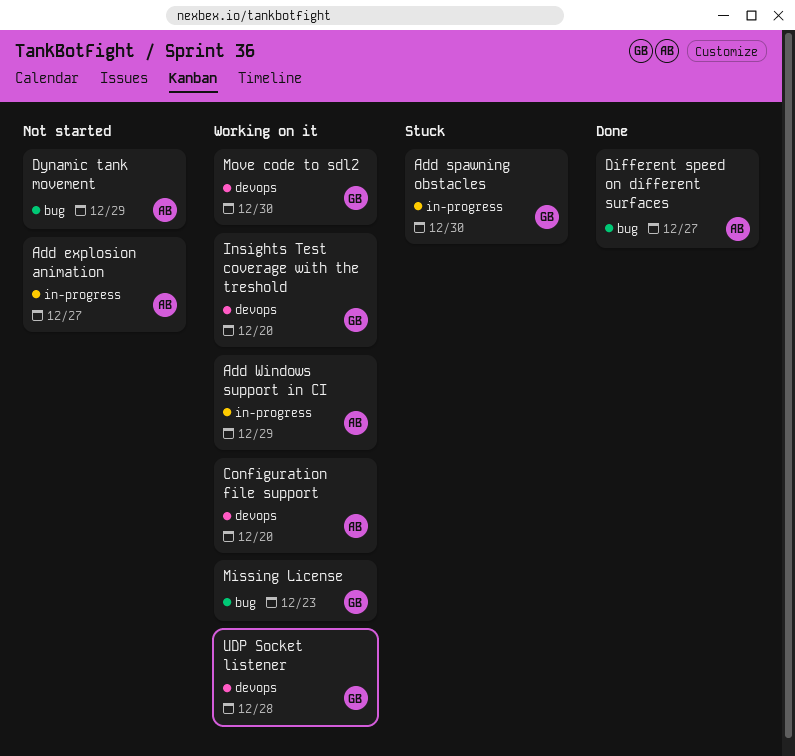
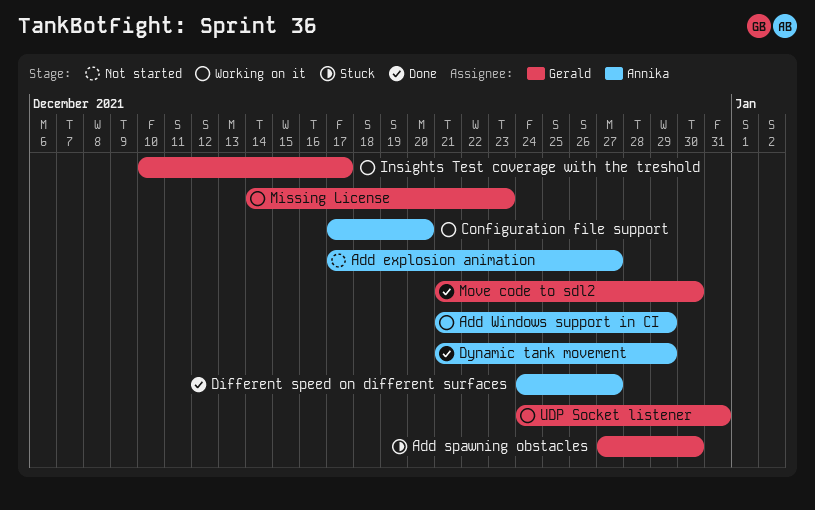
Dynamic tank movement, status: Not started -> Done
Insights Test coverage with the treshold, due: Dec 20 -> Dec 17
Move code to sdl2, status: Working on it -> Done
UDP Socket listener, due: Dec 28 -> Dec 31

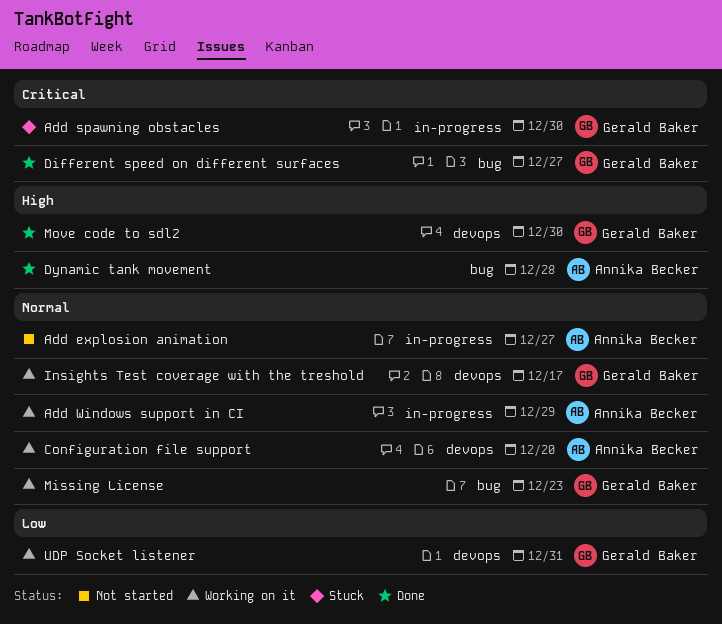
Different speed on different surfaces, owner: Annika Becker -> Gerald Baker
Dynamic tank movement, due: Dec 29 -> Dec 28

